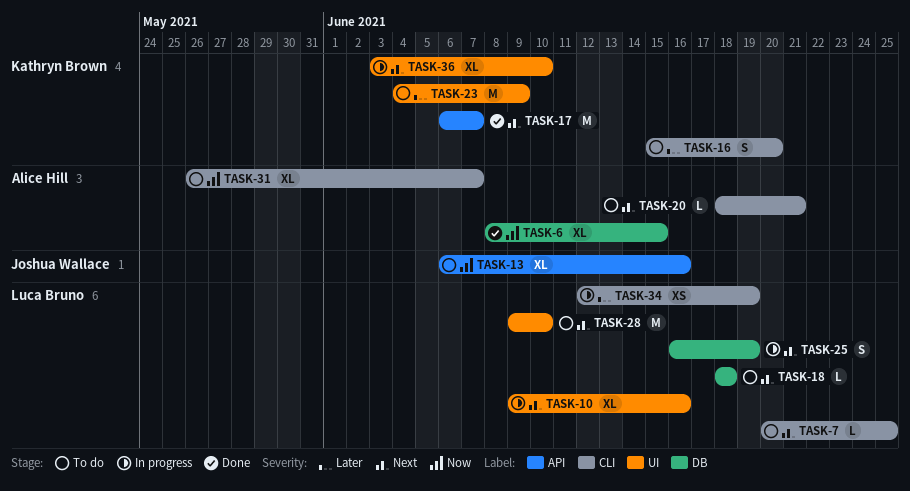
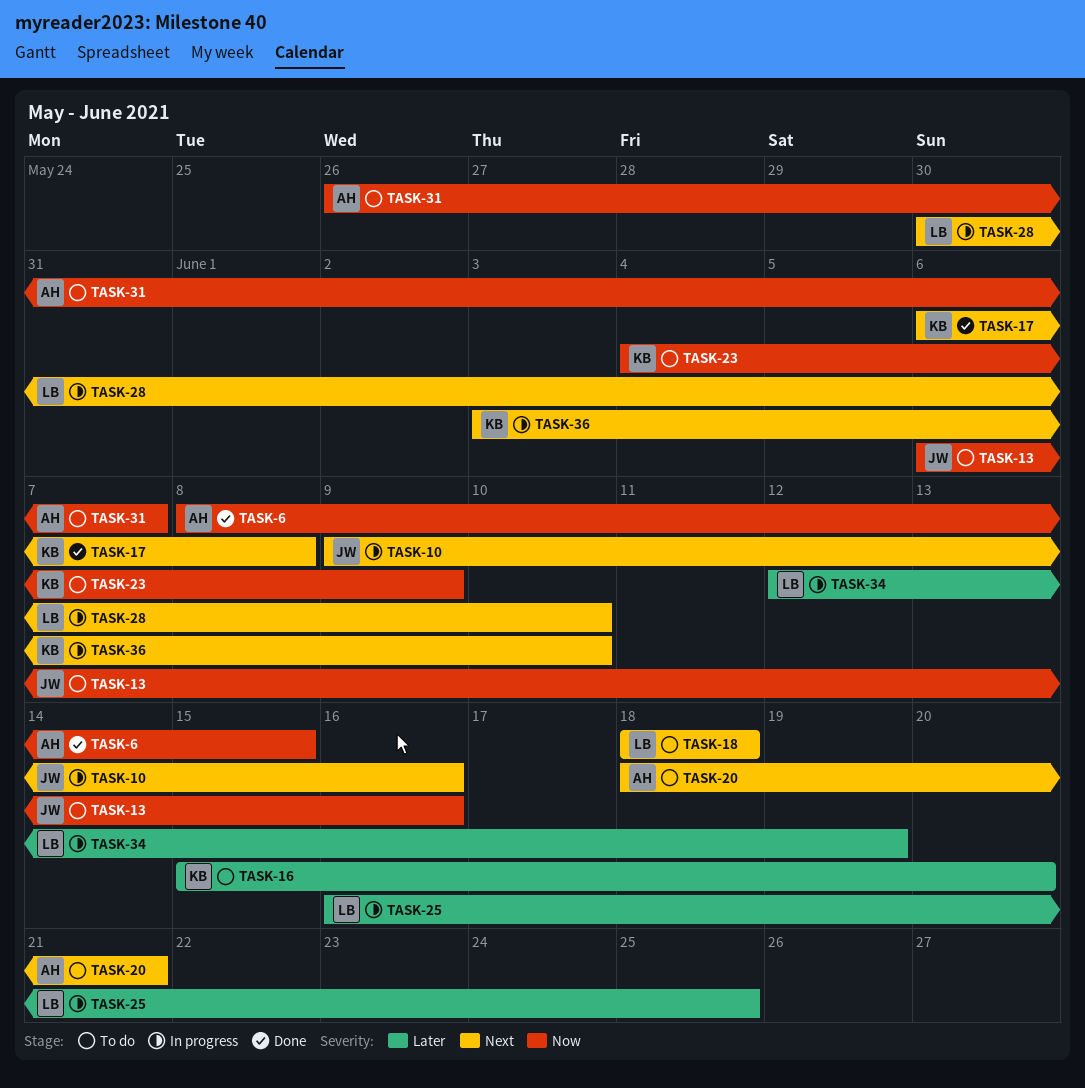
TASK-7: present -> none
TASK-10, owner: Luca Bruno -> Joshua Wallace
TASK-17, due: Jun 7 -> Jun 8
TASK-23, priority: Later -> Now
TASK-25, priority: Next -> Later
TASK-25, due: Jun 19 -> Jun 25
TASK-28, status: To do -> In progress
TASK-28, start: Jun 9 -> May 30

